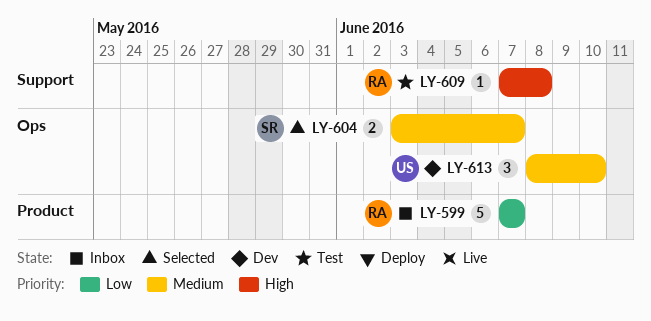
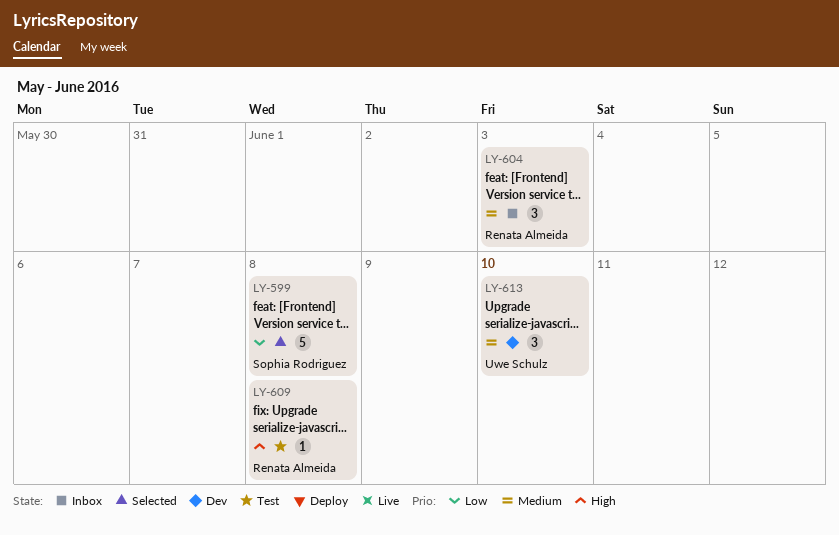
LY-599, status: Inbox -> Selected
LY-599, owner: Renata Almeida -> Sophia Rodriguez
LY-599, due: Jun 7 -> Jun 8
LY-604, status: Selected -> Inbox
LY-604, owner: Sophia Rodriguez -> Renata Almeida
LY-604, estimate: 2 -> 3
LY-604, due: Jun 7 -> Jun 3

